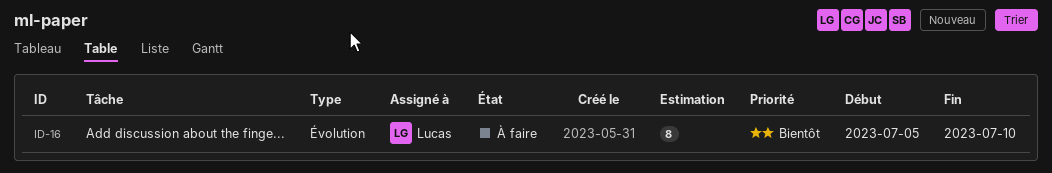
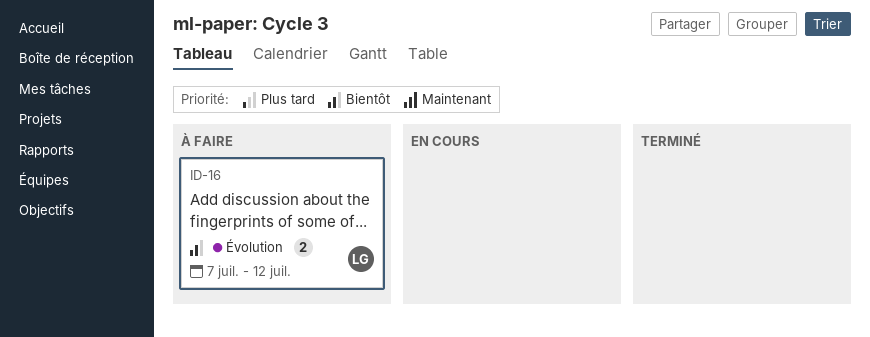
ID-16, estimate: 8 -> 2
ID-16, start: Jul 5 -> Jul 7
ID-16, due: Jul 10 -> Jul 12

